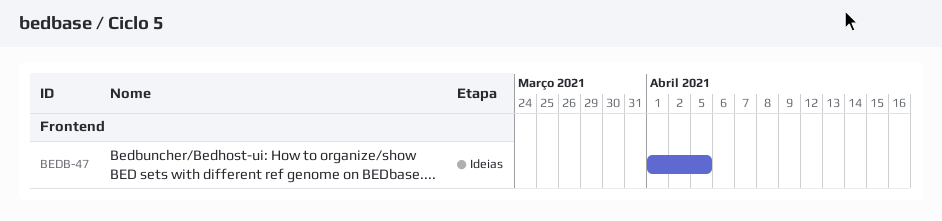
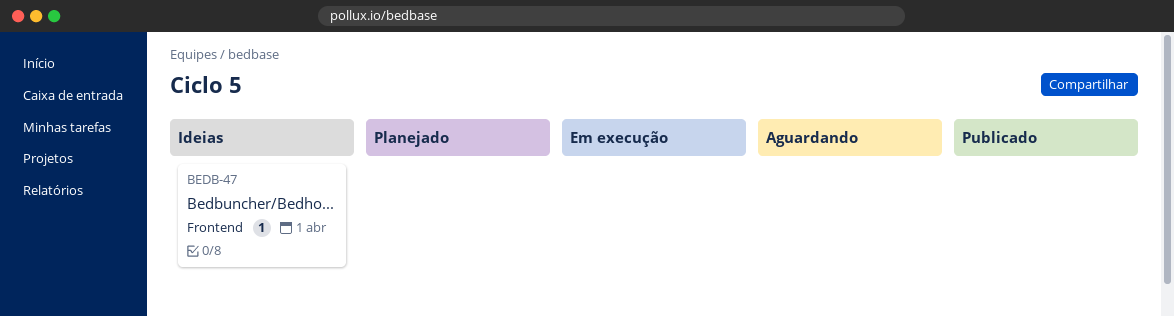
BEDB-47, due: Apr 5 -> Apr 1

